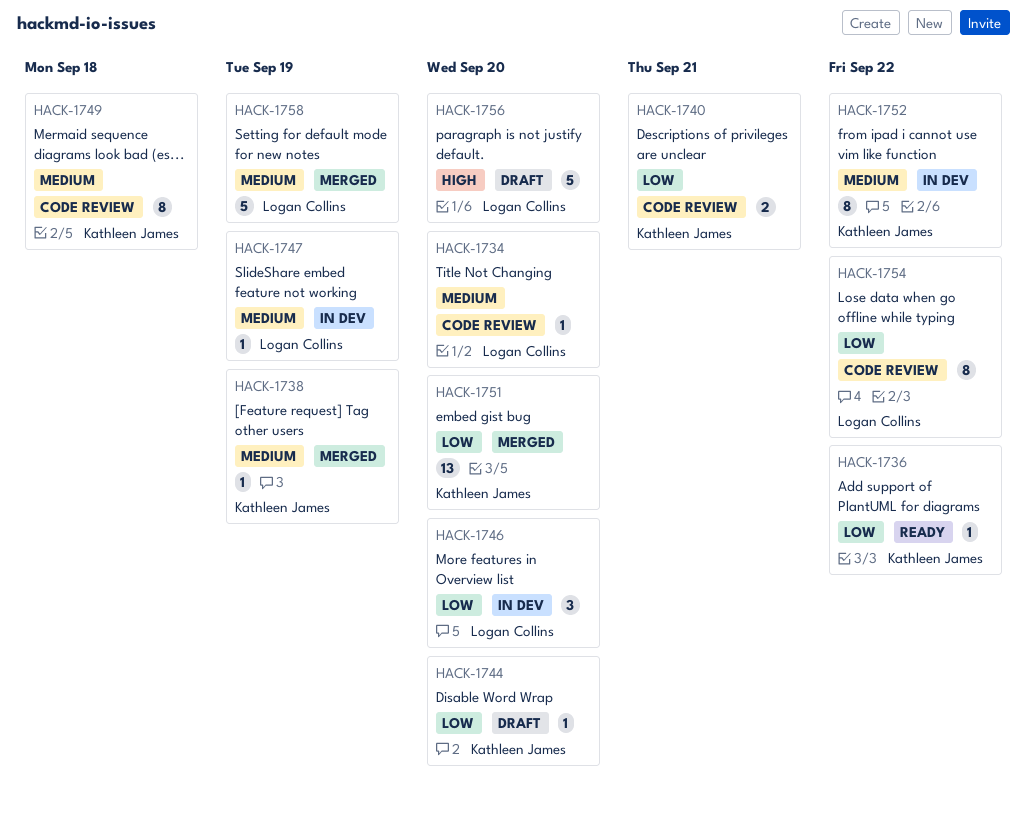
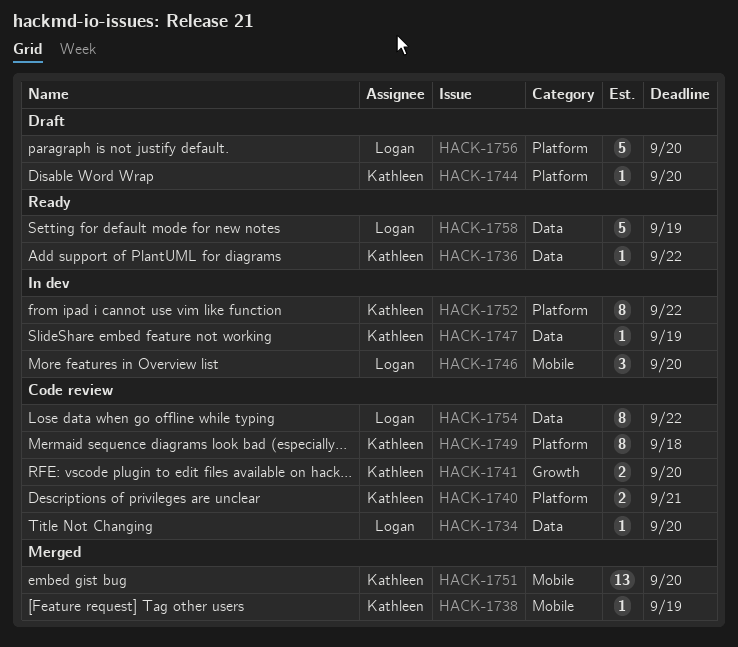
HACK-1741: none -> present
HACK-1747, owner: Logan Collins -> Kathleen James
HACK-1758, status: Merged -> Ready

